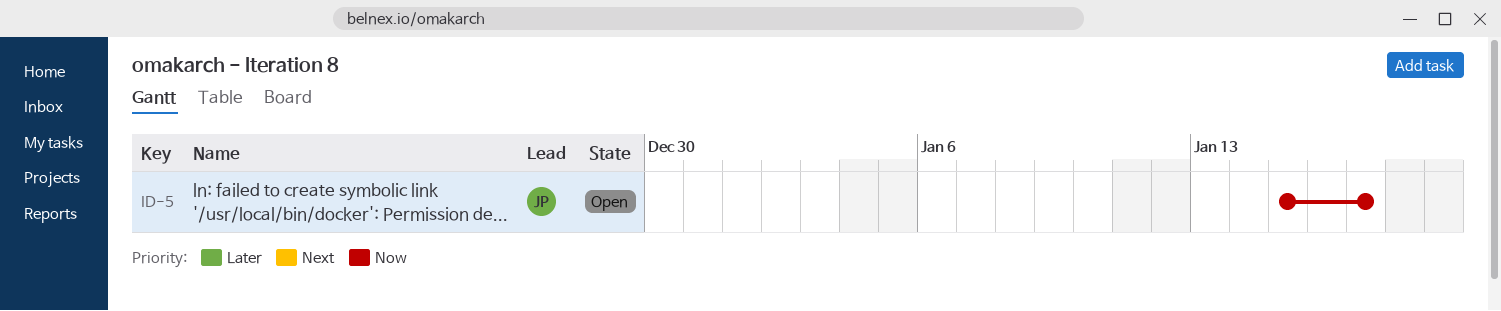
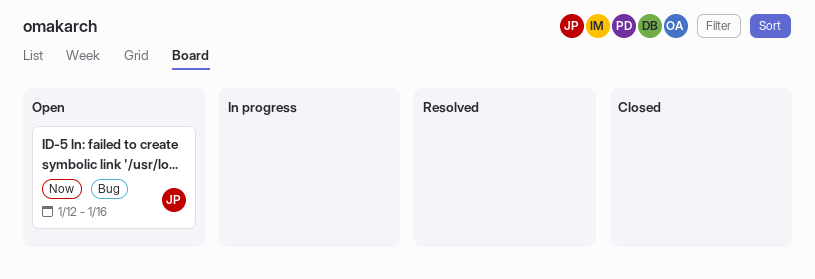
ID-5, start: Jan 15 -> Jan 12
ID-5, due: Jan 17 -> Jan 16

